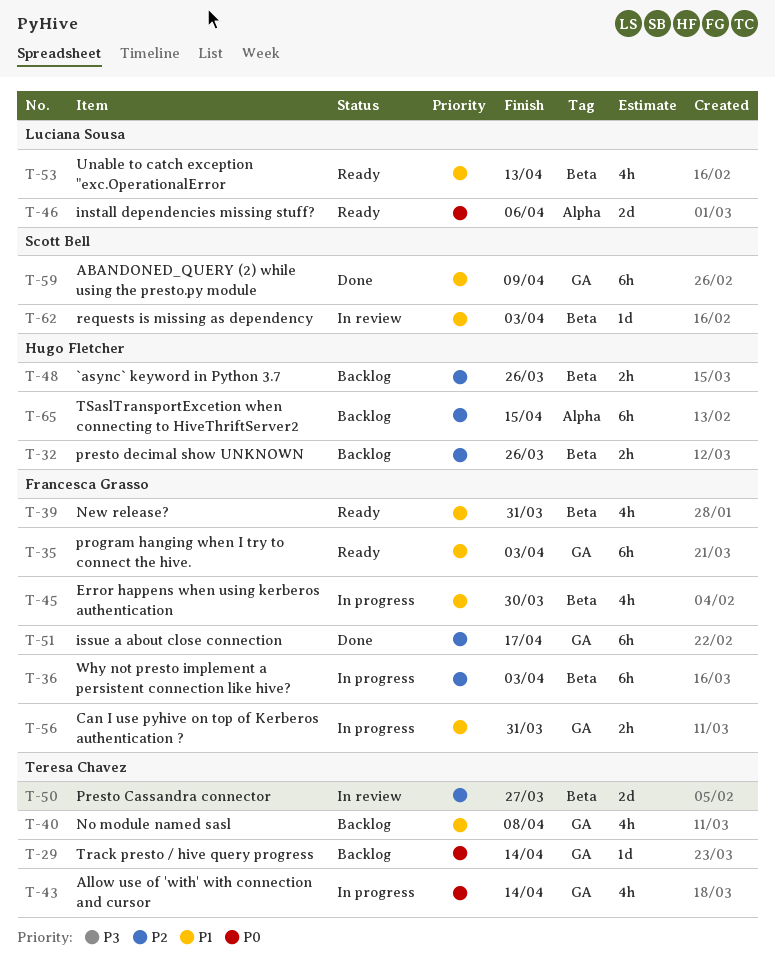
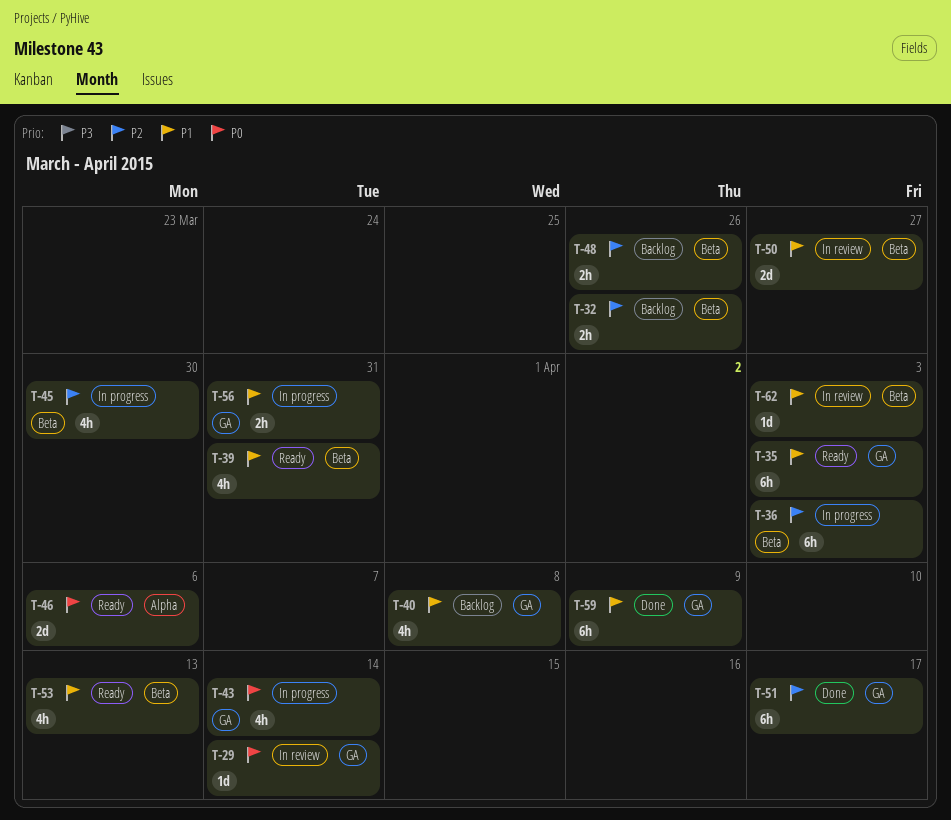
T-29, status: Backlog -> In review
T-45, priority: P1 -> P2
T-50, priority: P2 -> P1
T-65: present -> none

